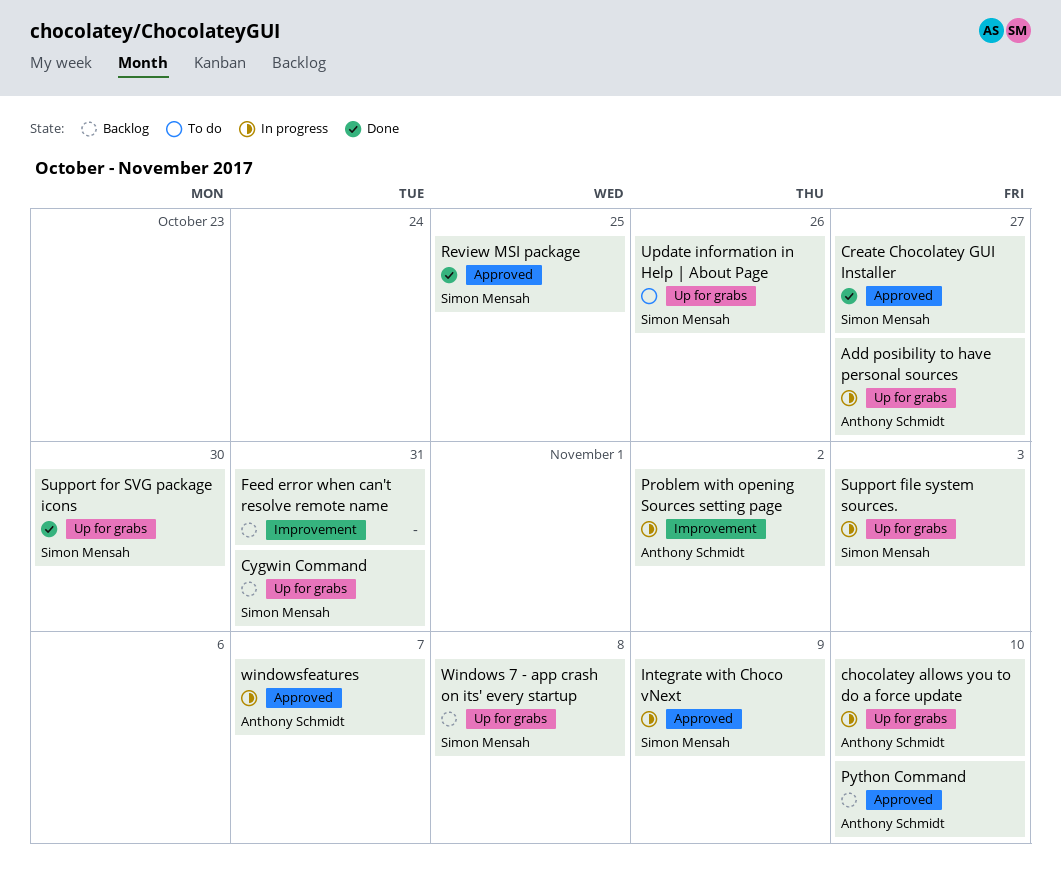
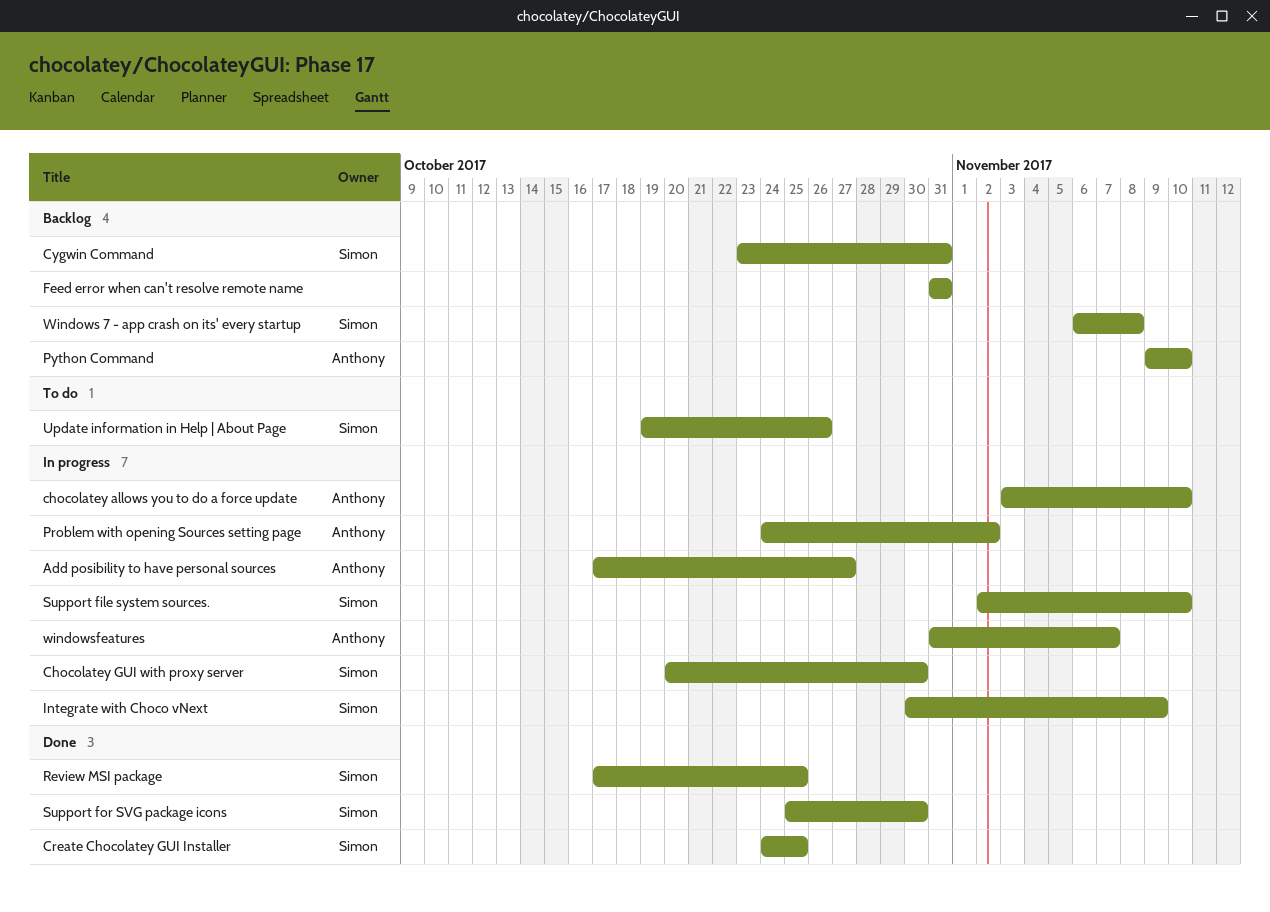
Chocolatey GUI with proxy server: none -> present
Create Chocolatey GUI Installer, due: Oct 27 -> Oct 25
Support file system sources., due: Nov 3 -> Nov 10

